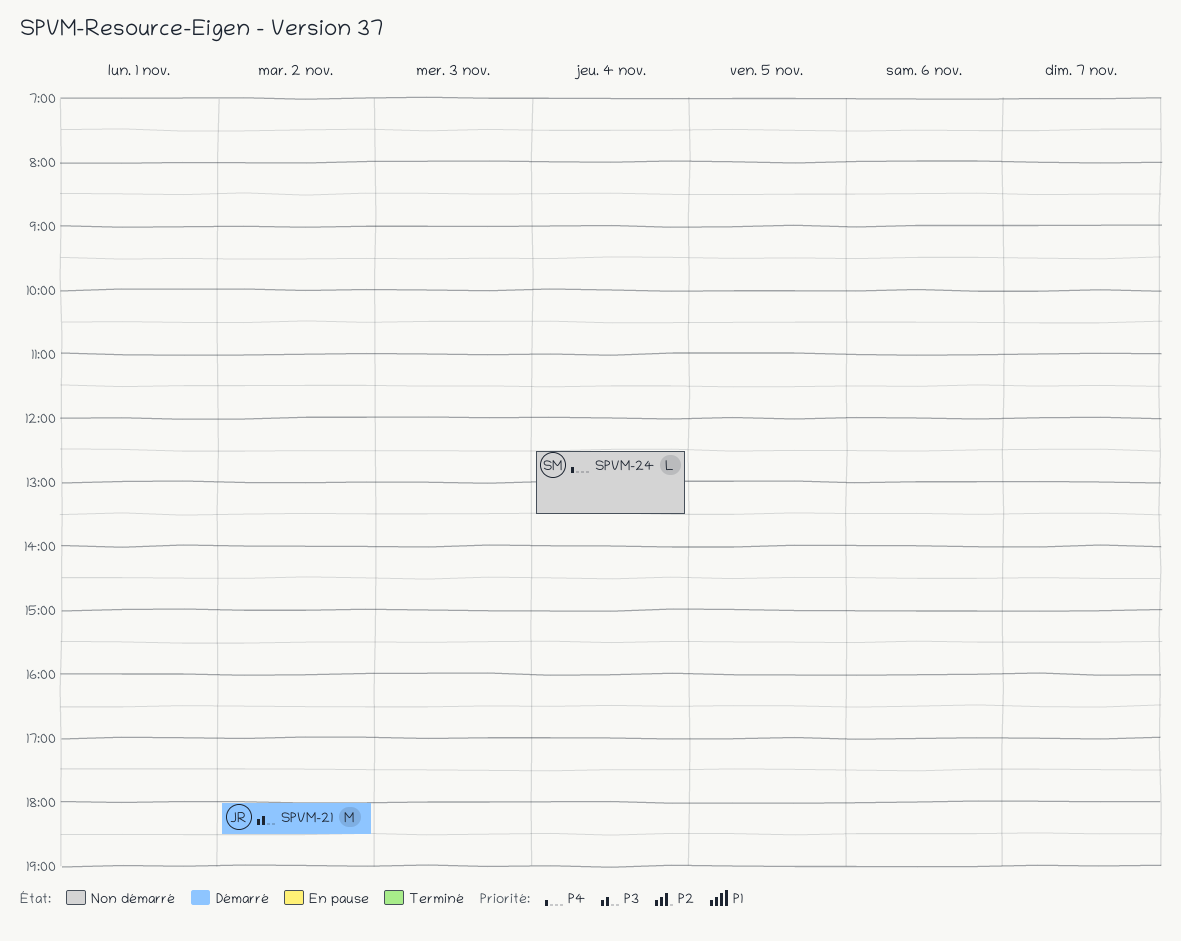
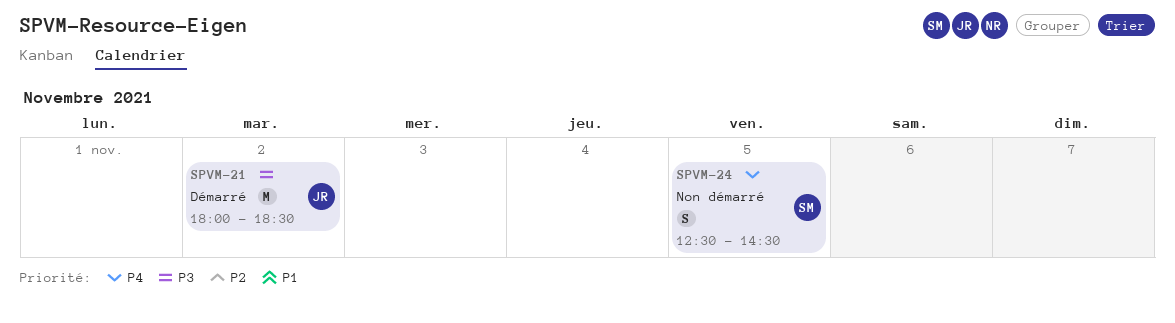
SPVM-24, estimate: L -> S
SPVM-24, day: Nov 4 -> Nov 5
SPVM-24, ends: 13:30 -> 14:30

